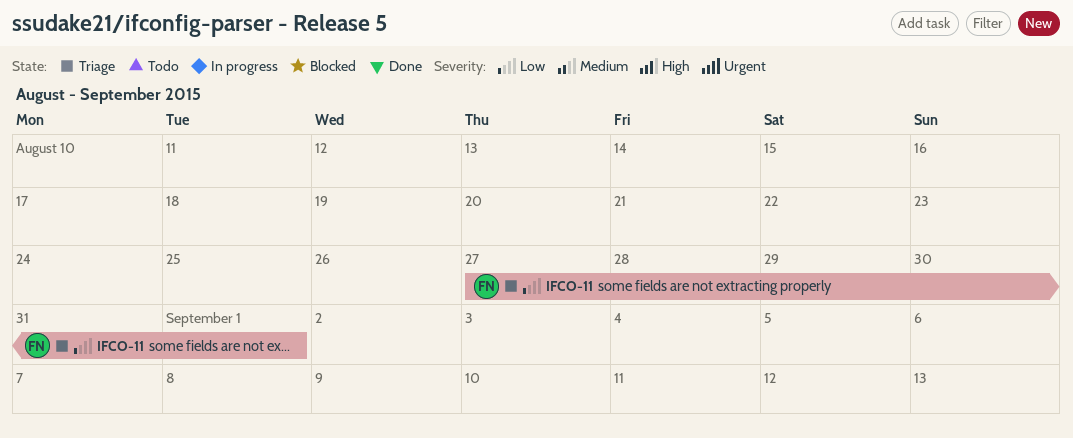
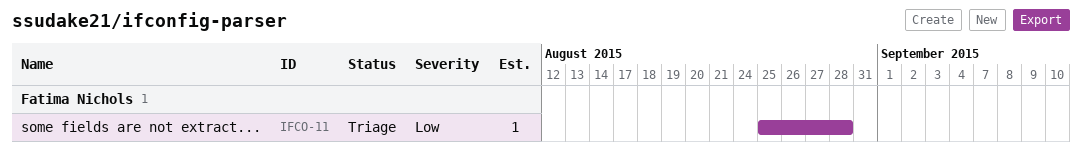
IFCO-11, start: Aug 27 -> Aug 25
IFCO-11, due: Sep 1 -> Aug 28

